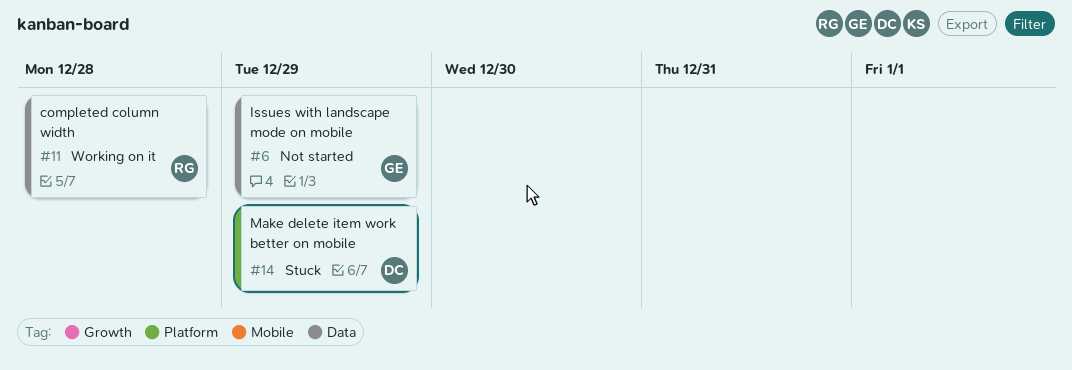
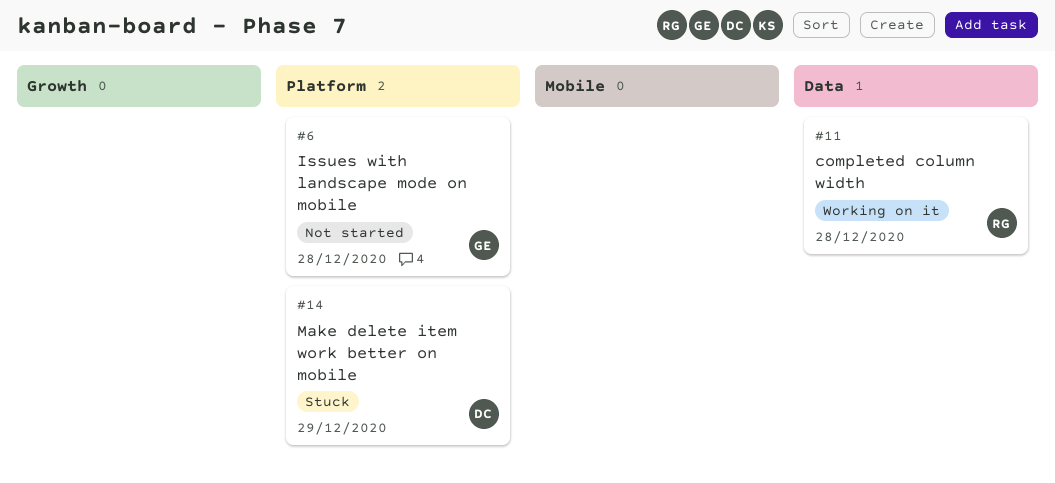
#6, label: Data -> Platform
#6, due: Dec 29 -> Dec 28

